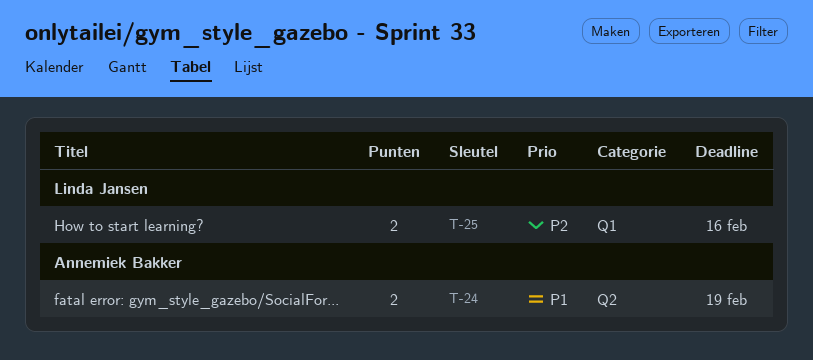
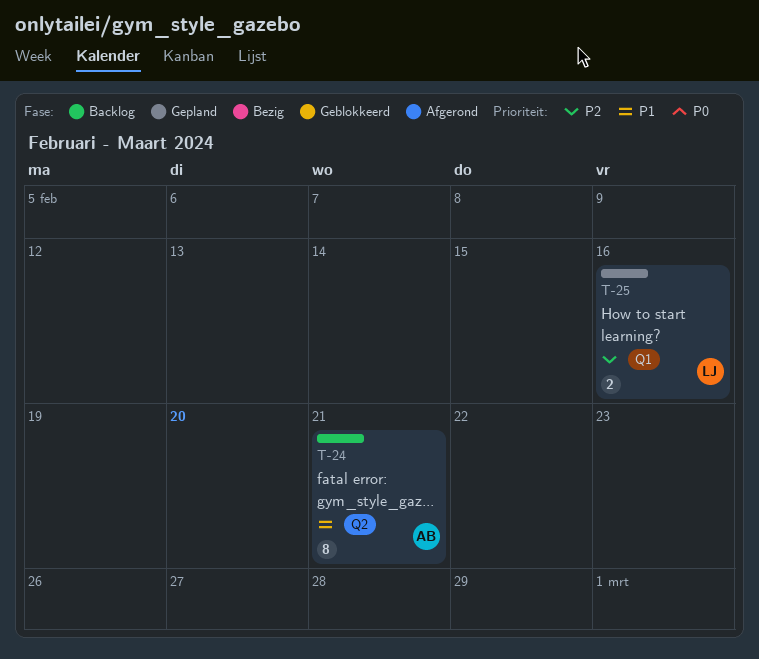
T-24, estimate: 2 -> 8
T-24, due: Feb 19 -> Feb 21

